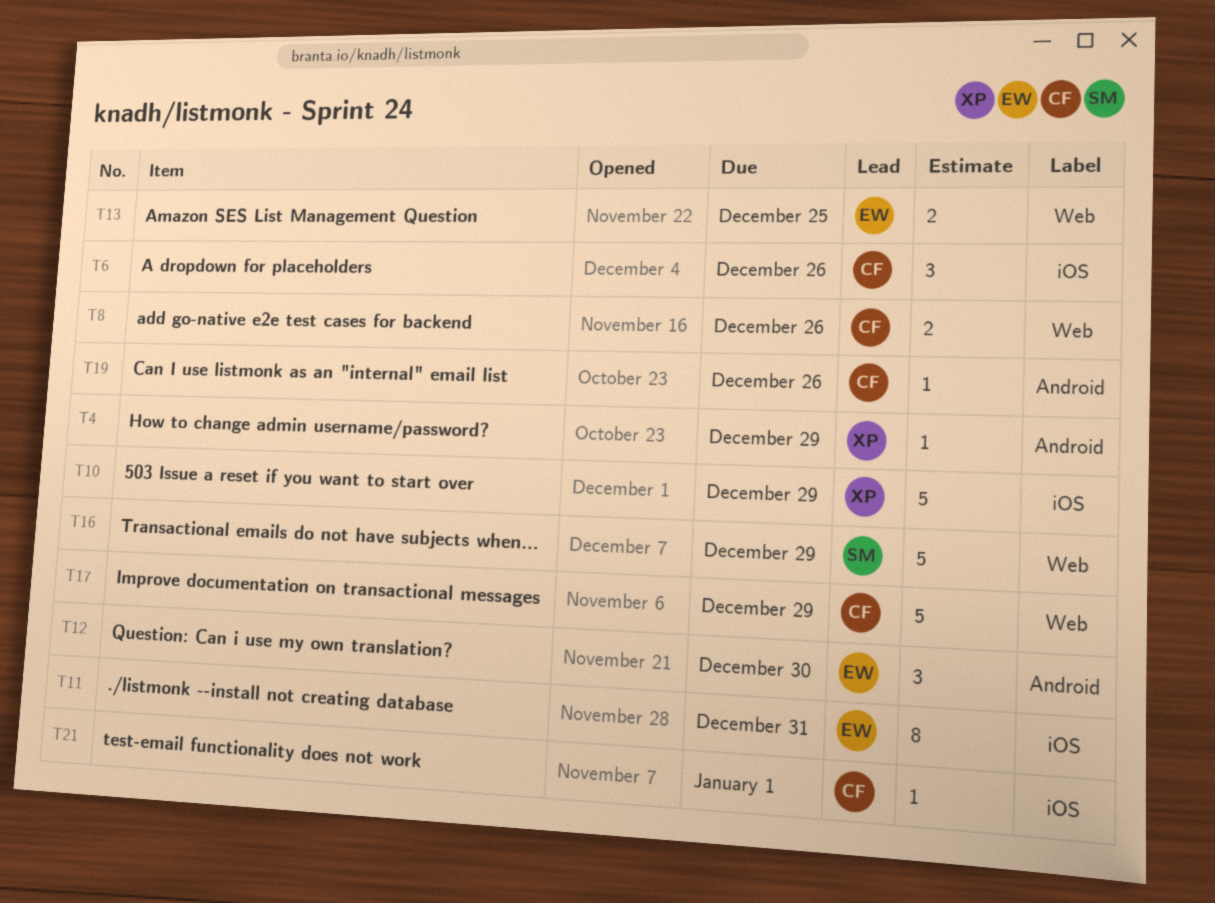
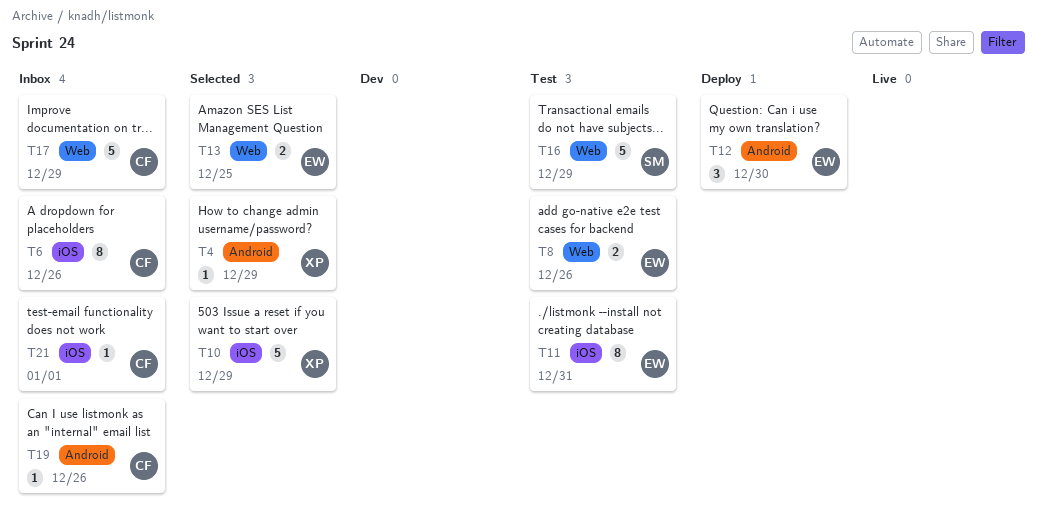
T6, estimate: 3 -> 8
T8, owner: CF -> EW

